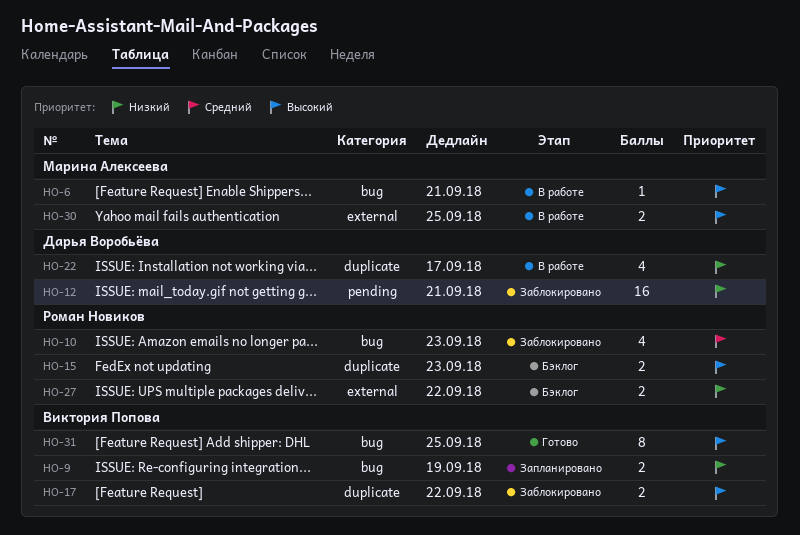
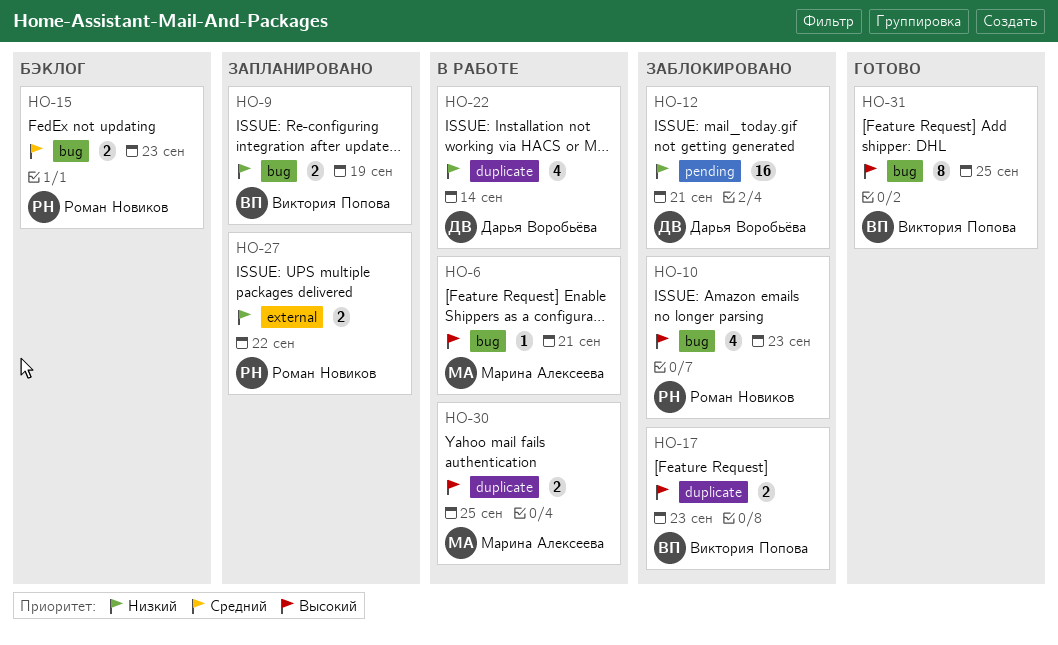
HO-10, priority: Средний -> Высокий
HO-15, priority: Высокий -> Средний
HO-15, label: duplicate -> bug
HO-17, due: Sep 22 -> Sep 23
HO-22, due: Sep 17 -> Sep 14
HO-27, status: Бэклог -> Запланировано
HO-30, label: external -> duplicate

